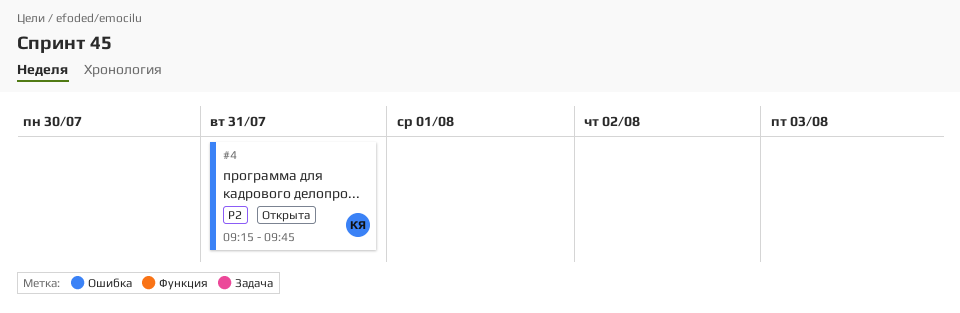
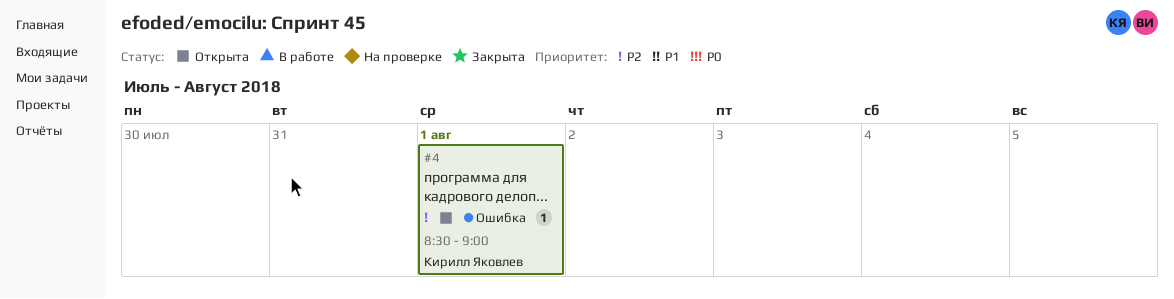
#4, day: Jul 31 -> Aug 1
#4, begins: 09:15 -> 08:30
#4, ends: 09:45 -> 09:00

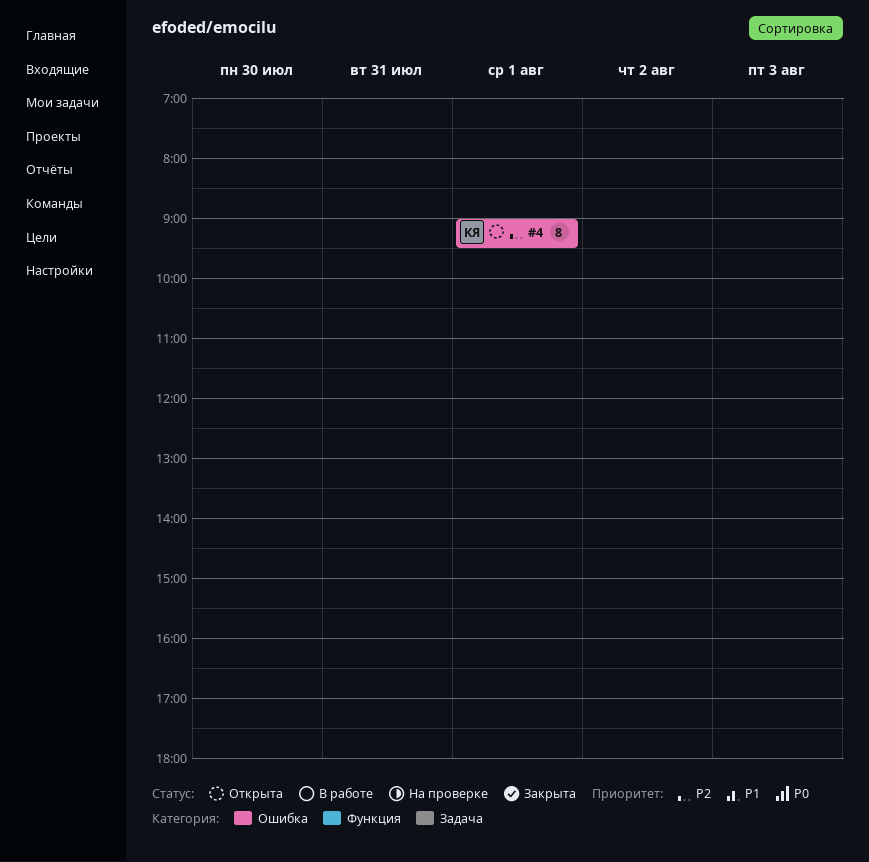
#4, estimate: 1 -> 8
#4, begins: 08:30 -> 09:00
#4, ends: 09:00 -> 09:30

